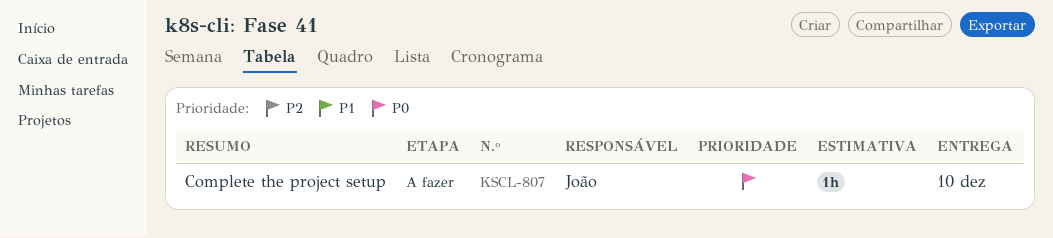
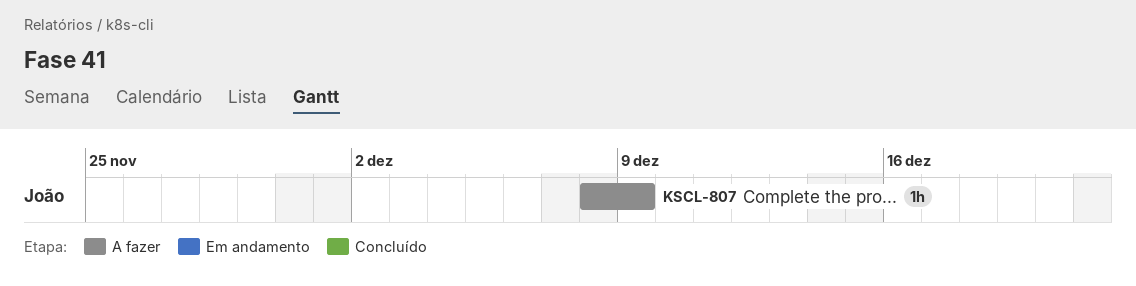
KSCL-807, due: Dec 10 -> Dec 9

